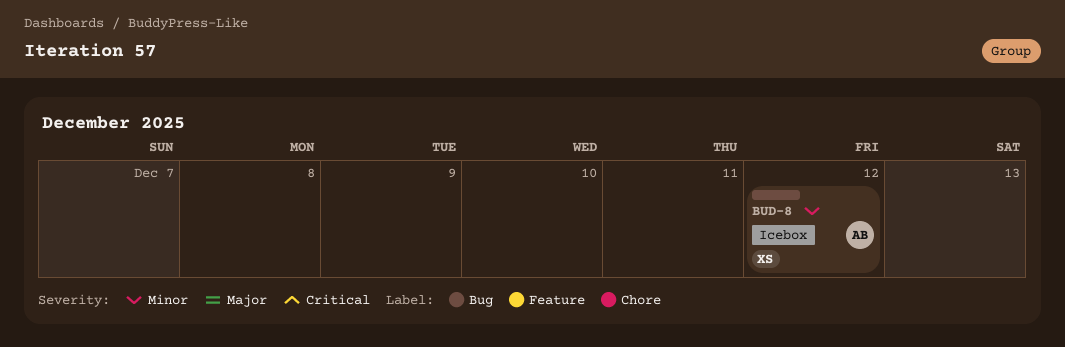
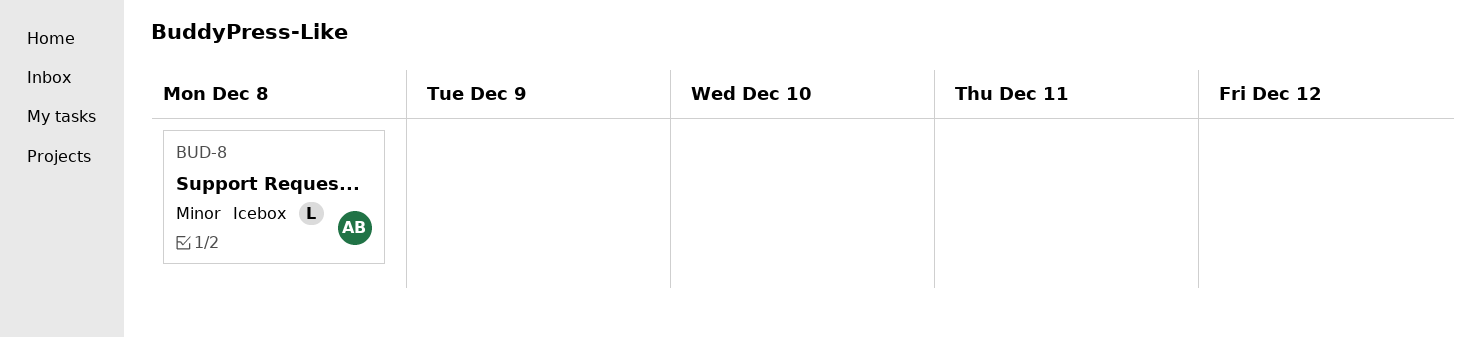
BUD-8, estimate: XS -> L
BUD-8, due: Dec 12 -> Dec 8

